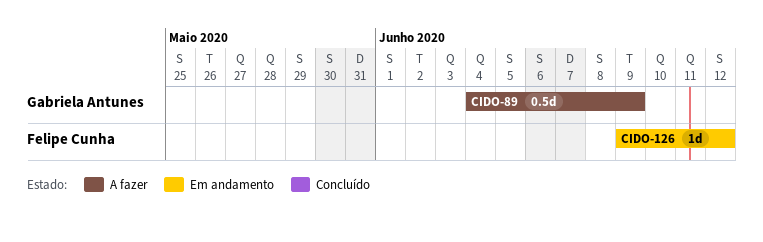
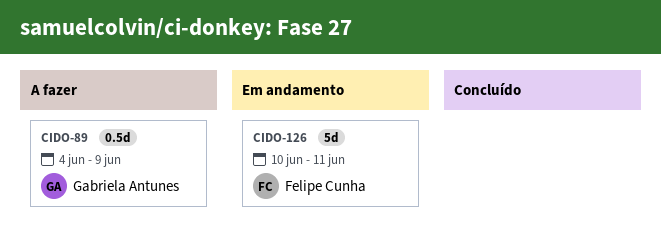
CIDO-126, estimate: 1d -> 5d
CIDO-126, start: Jun 9 -> Jun 10
CIDO-126, due: Jun 12 -> Jun 11

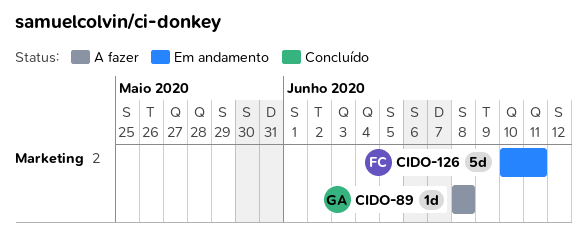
CIDO-89, estimate: 0.5d -> 1d
CIDO-89, start: Jun 4 -> Jun 8
CIDO-89, due: Jun 9 -> Jun 8

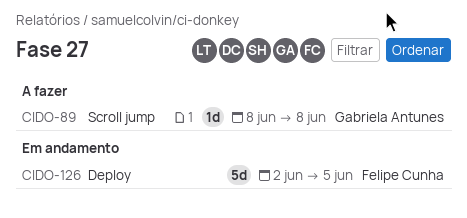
CIDO-126, start: Jun 10 -> Jun 2
CIDO-126, due: Jun 11 -> Jun 5

